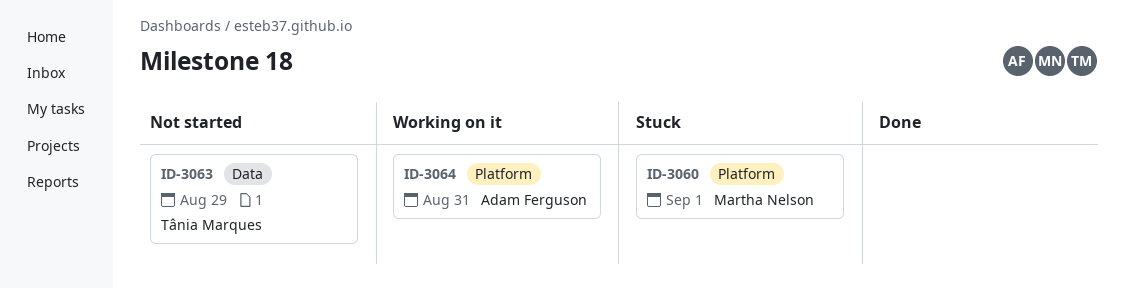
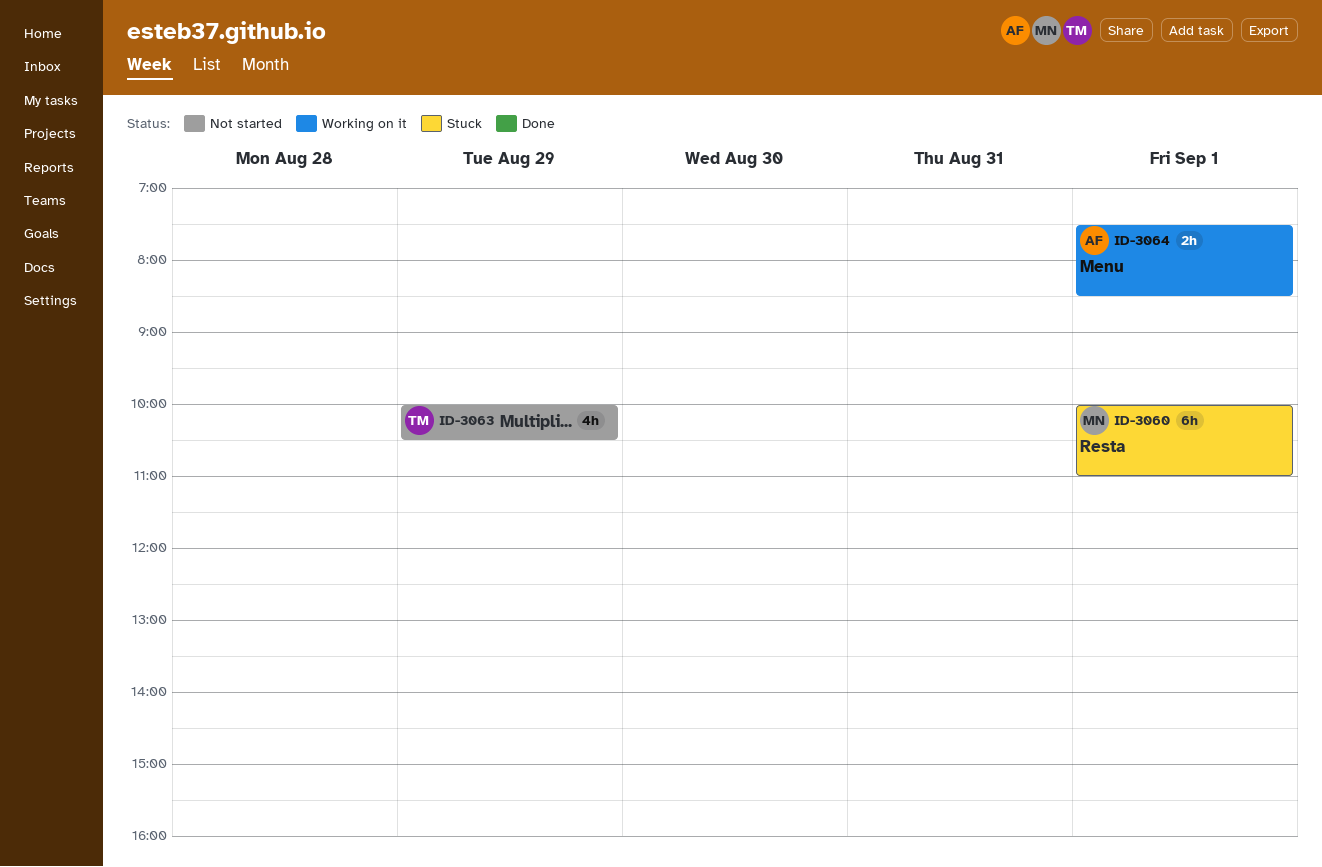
ID-3064, day: Aug 31 -> Sep 1

